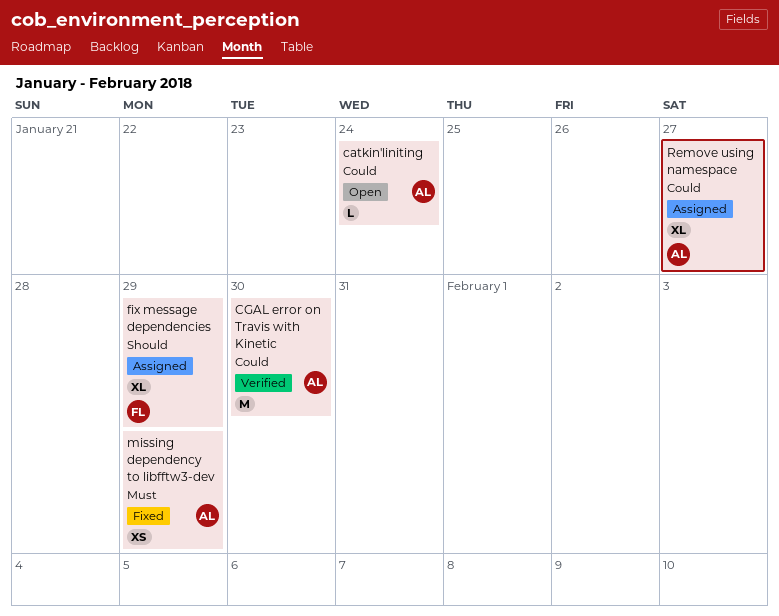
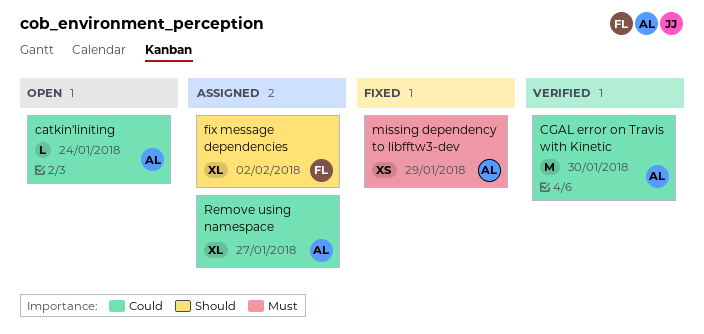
fix message dependencies, due: Jan 29 -> Feb 2

